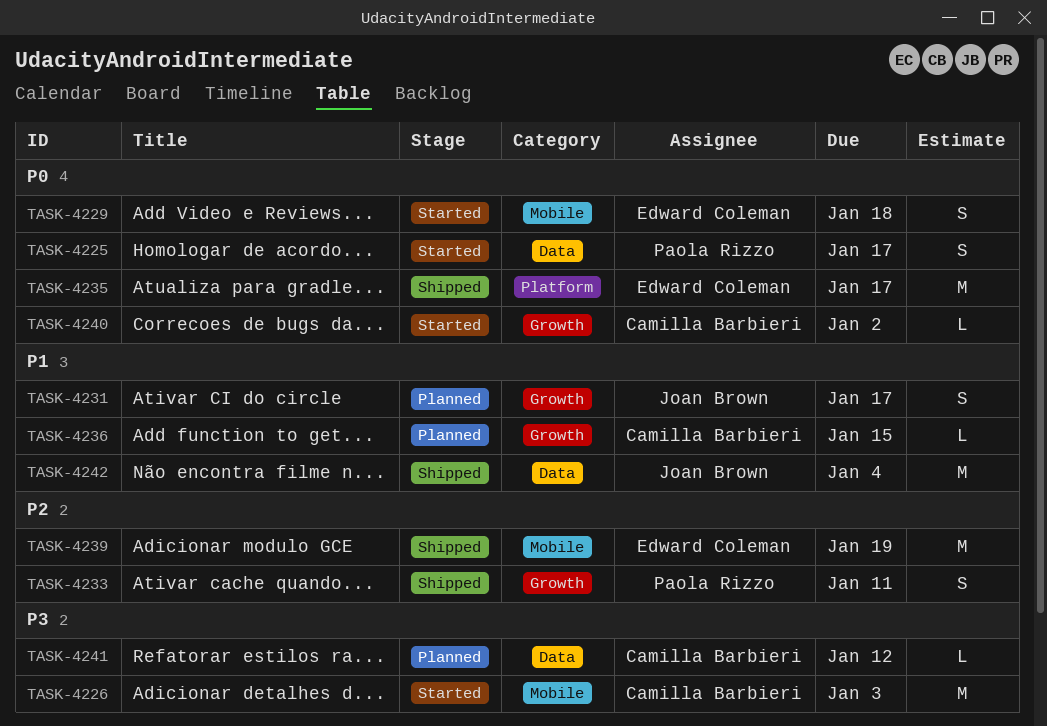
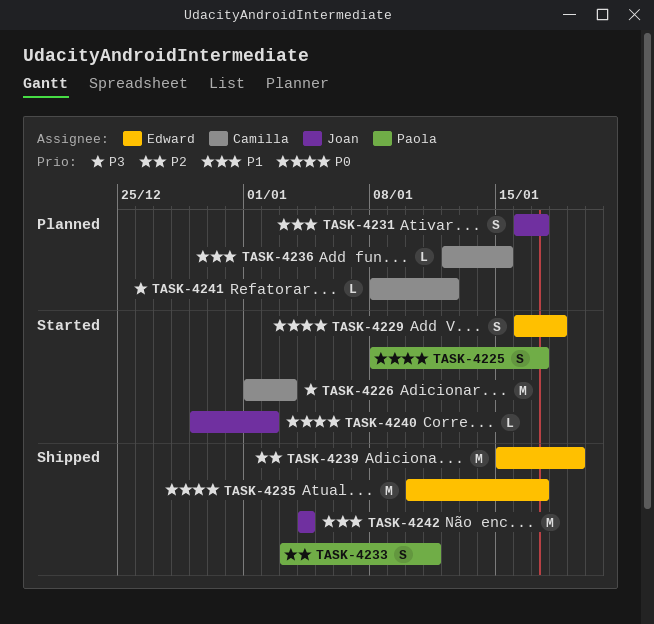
TASK-4240, owner: Camilla Barbieri -> Joan Brown

